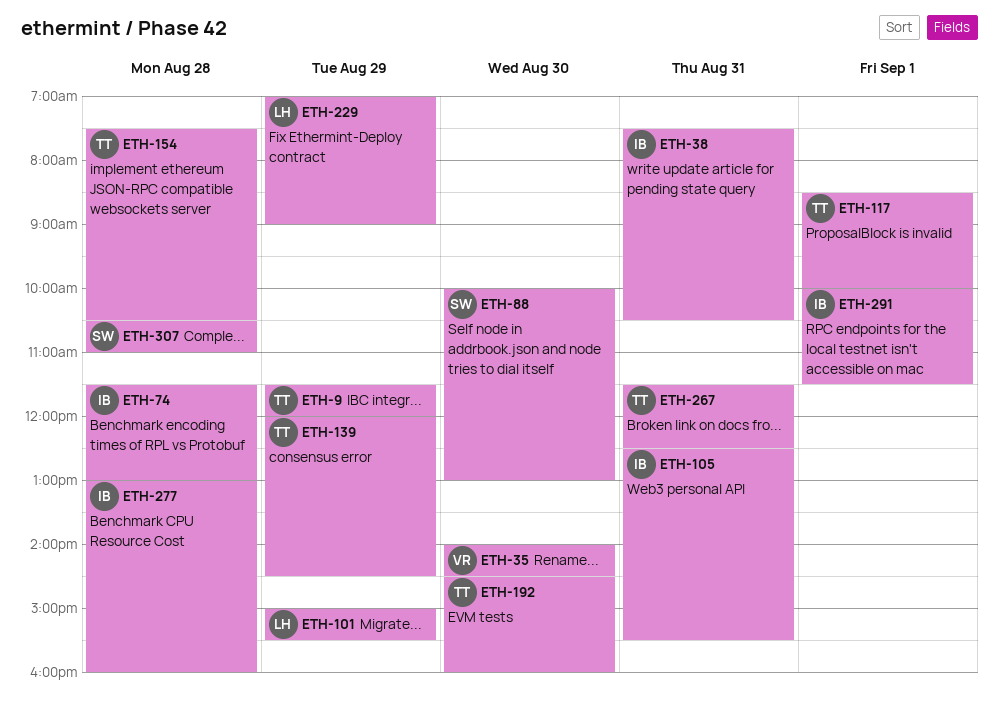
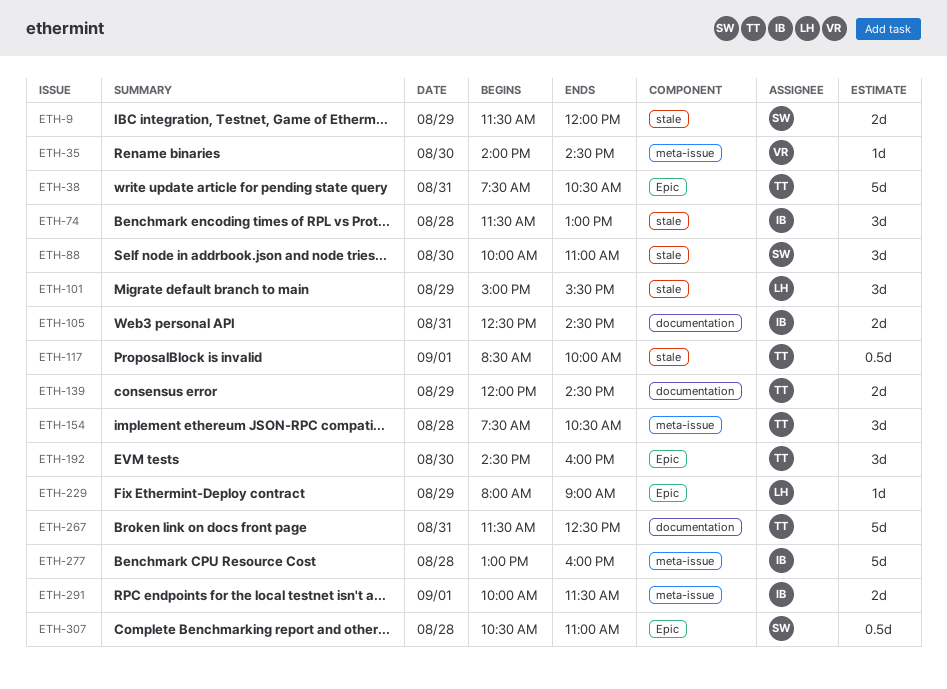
ETH-9, owner: TT -> SW
ETH-38, owner: IB -> TT
ETH-88, ends: 13:00 -> 11:00
ETH-105, ends: 15:30 -> 14:30
ETH-229, begins: 07:00 -> 08:00

